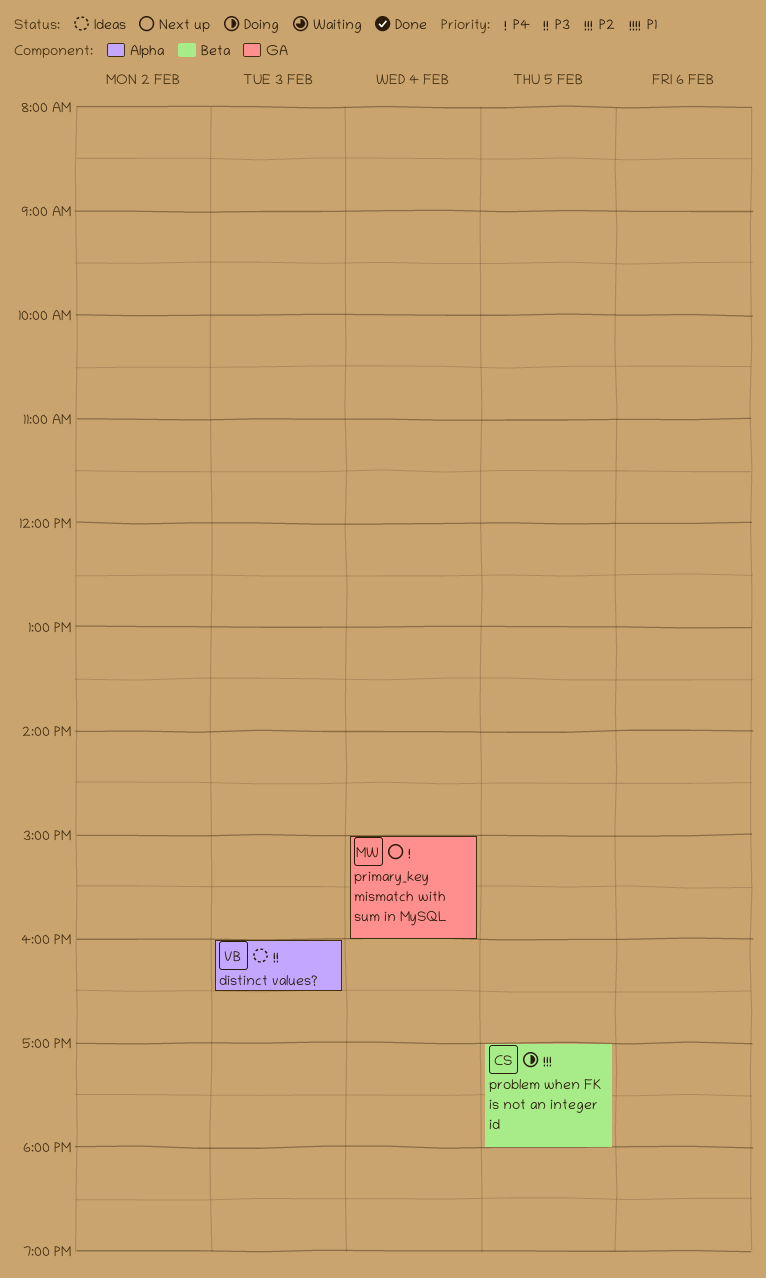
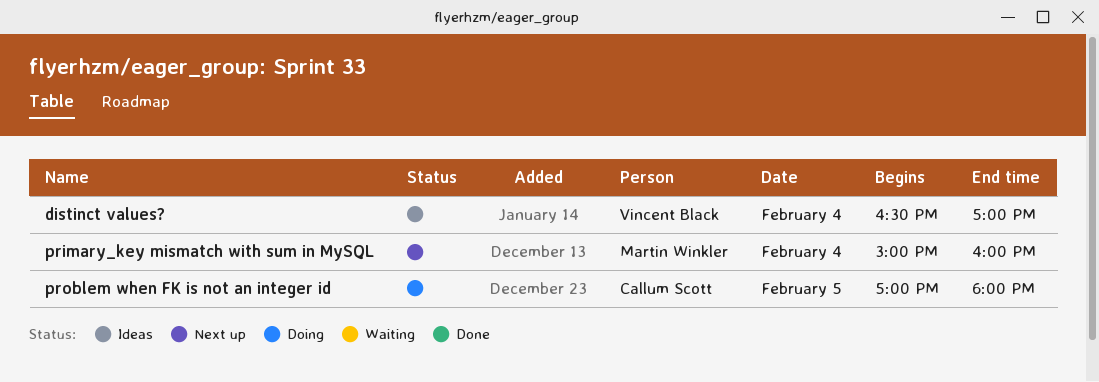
distinct values?, day: Feb 3 -> Feb 4
distinct values?, begins: 16:00 -> 16:30
distinct values?, ends: 16:30 -> 17:00

